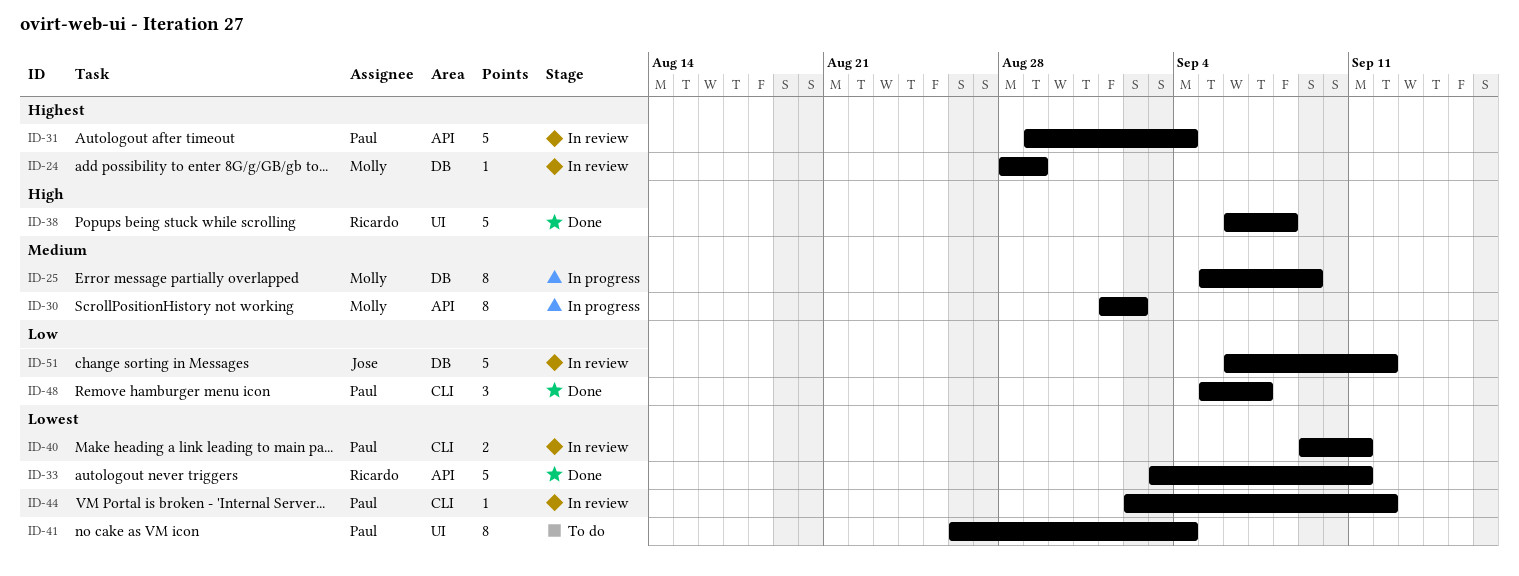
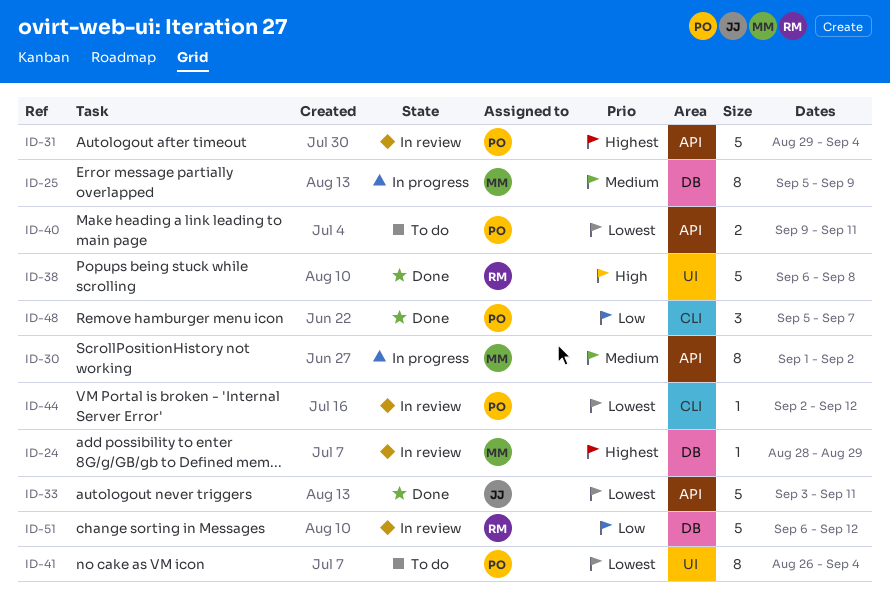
ID-33, owner: Ricardo -> Jose
ID-40, status: In review -> To do
ID-40, label: CLI -> API
ID-51, owner: Jose -> Ricardo

